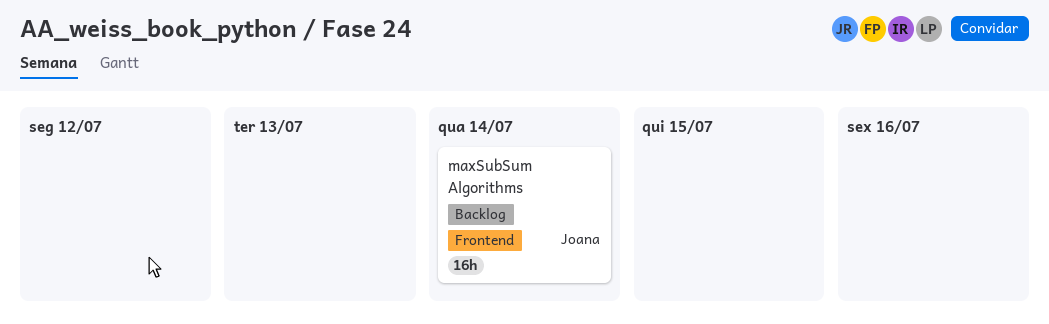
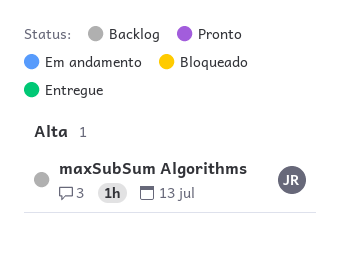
maxSubSum Algorithms, estimate: 16h -> 1h
maxSubSum Algorithms, due: Jul 14 -> Jul 13

